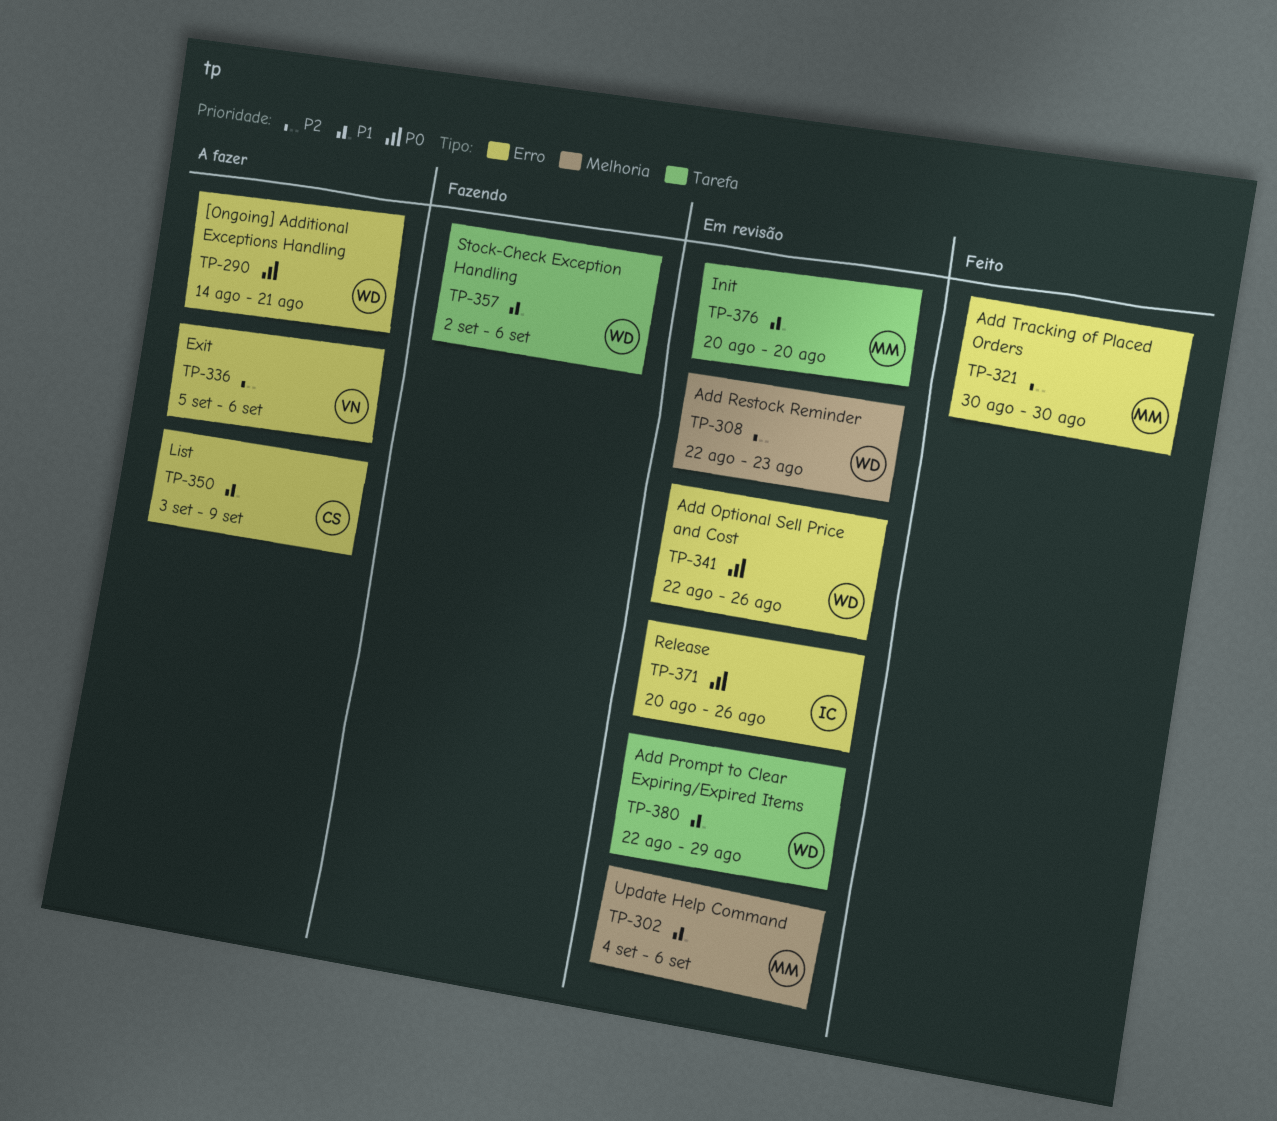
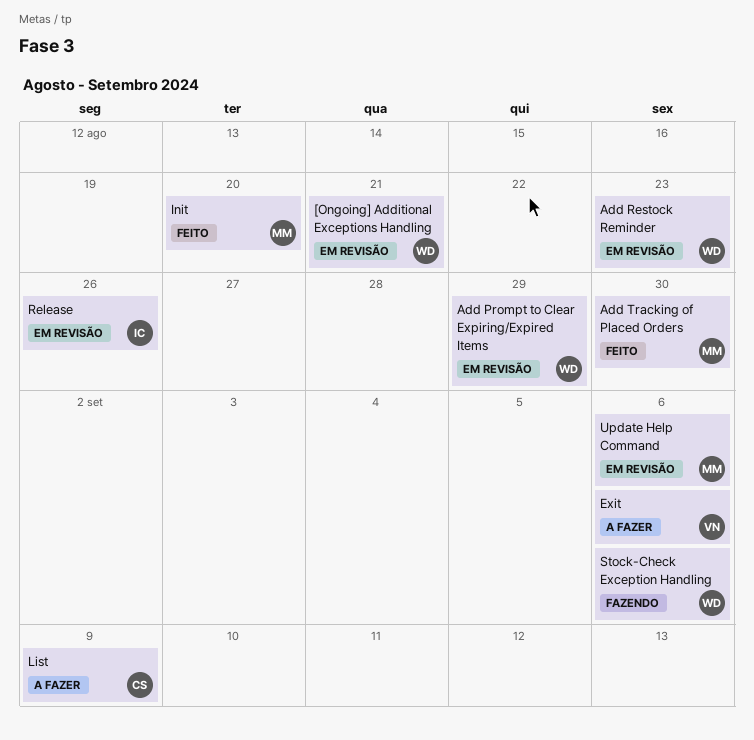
[Ongoing] Additional Exceptions Handling, status: A fazer -> Em revisão
Add Optional Sell Price and Cost: present -> none
Init, status: Em revisão -> Feito

